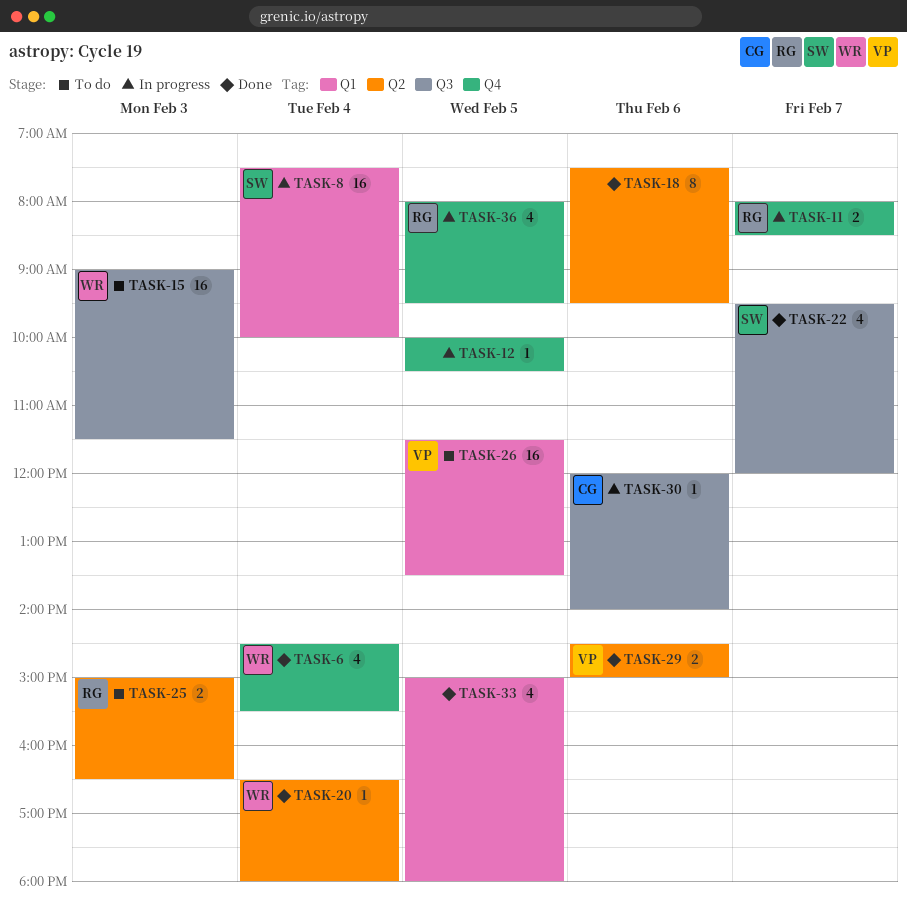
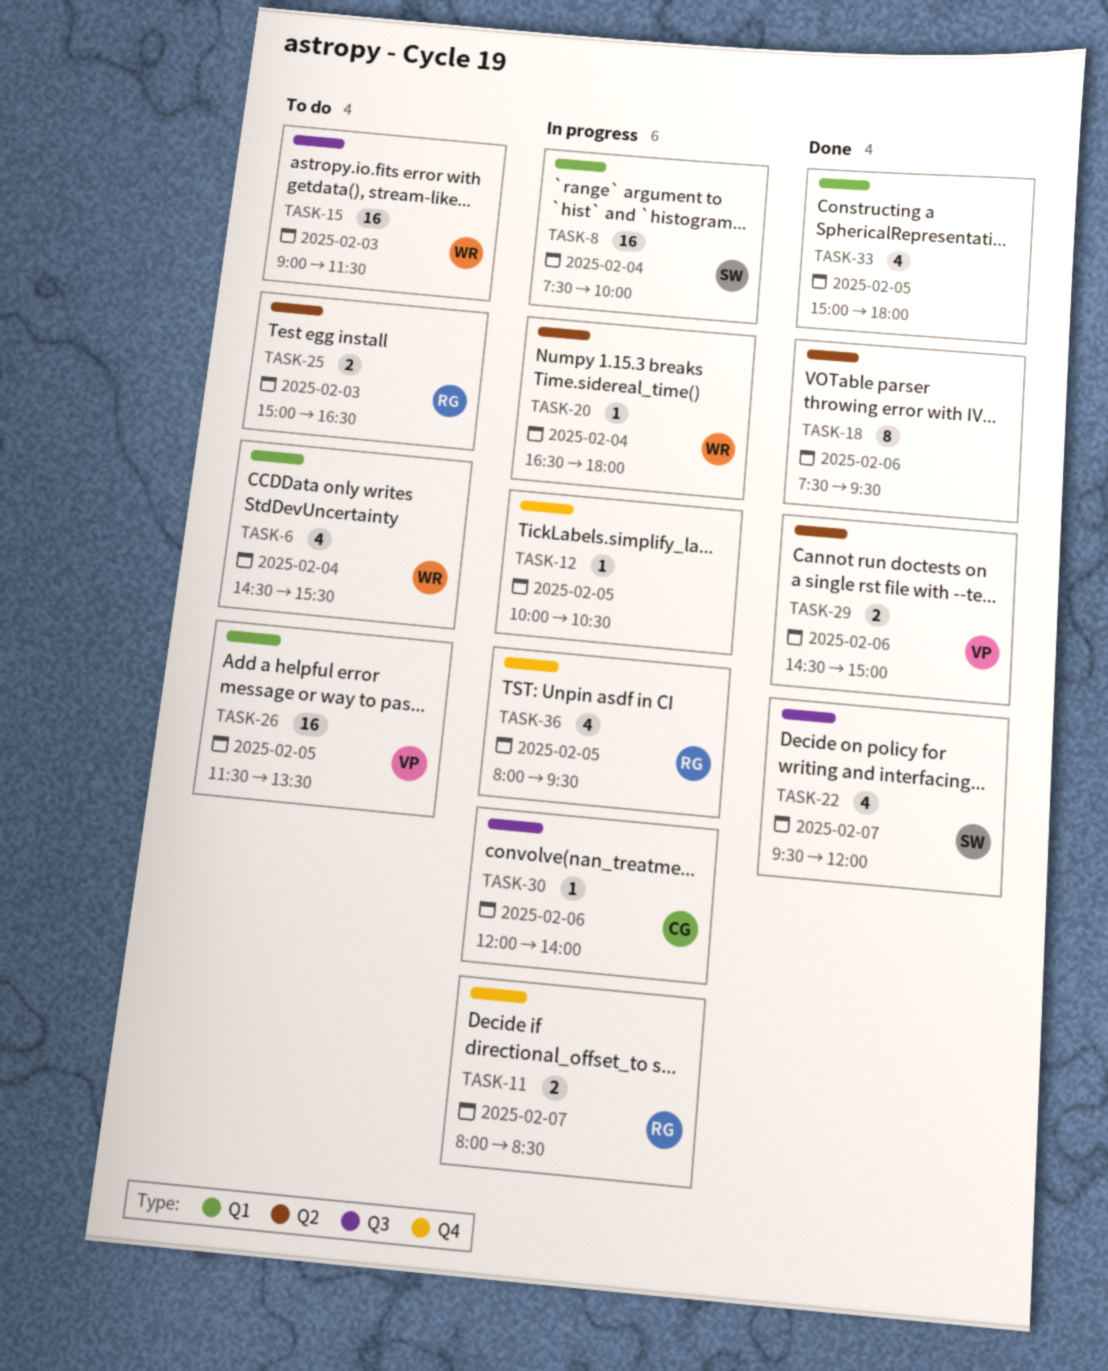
TASK-6, status: Done -> To do
TASK-6, label: Q4 -> Q1
TASK-20, status: Done -> In progress

